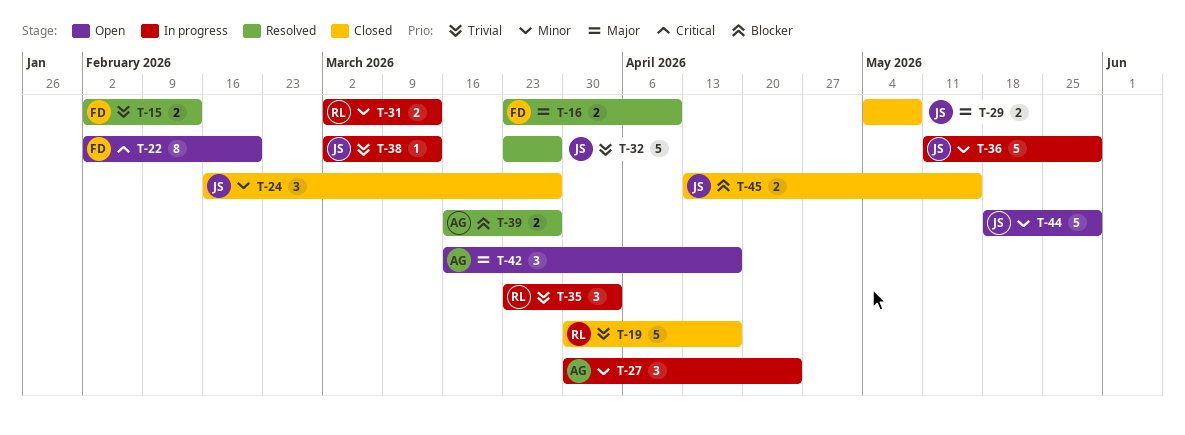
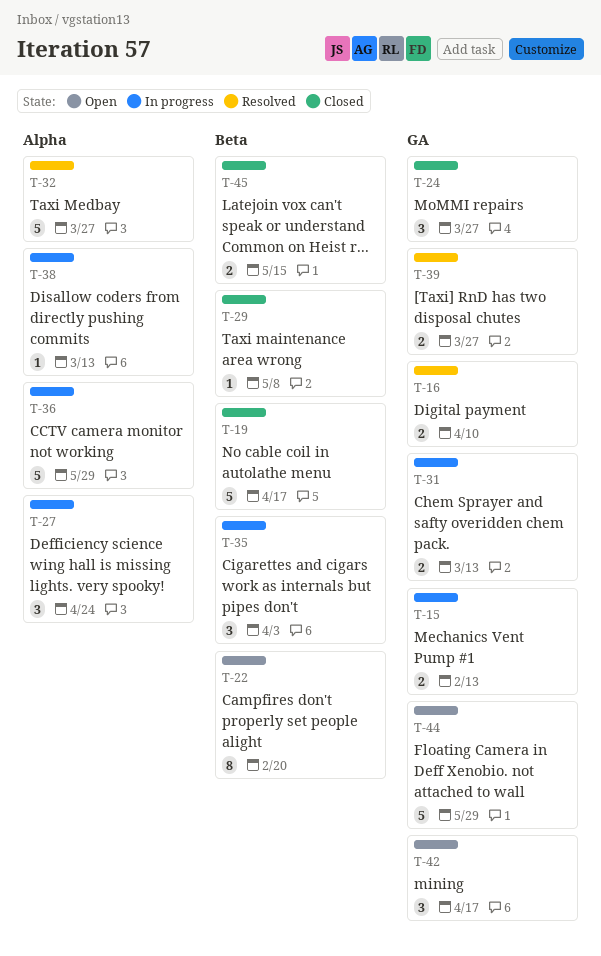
T-15, status: Resolved -> In progress
T-29, estimate: 2 -> 1

